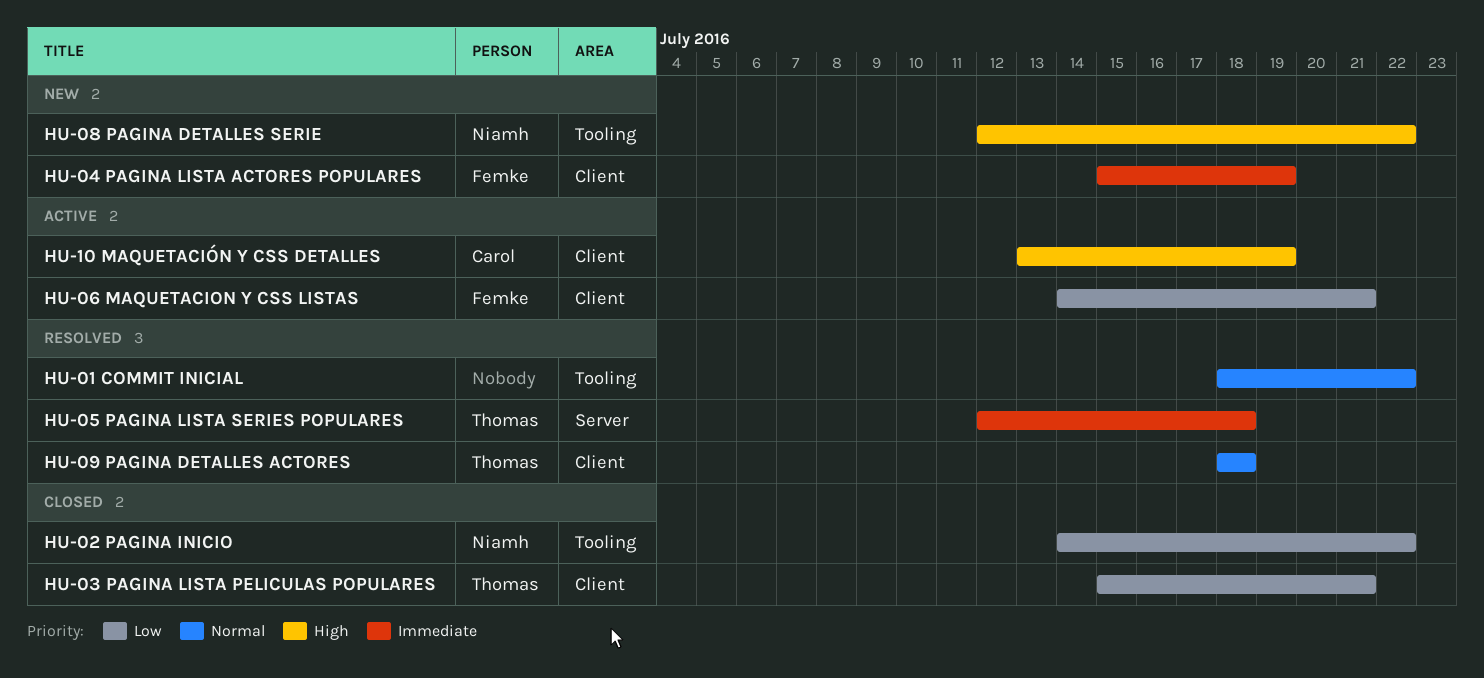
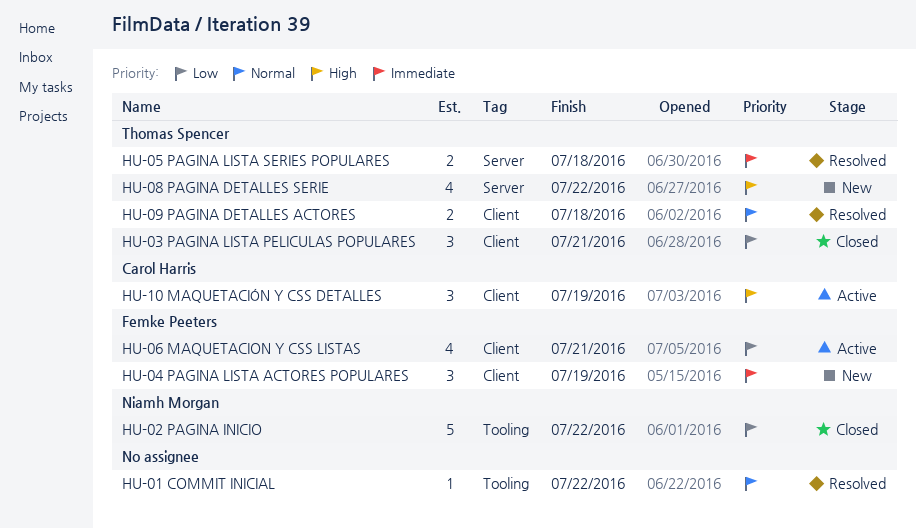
HU-08 PAGINA DETALLES SERIE, owner: Niamh Morgan -> Thomas Spencer
HU-08 PAGINA DETALLES SERIE, label: Tooling -> Server

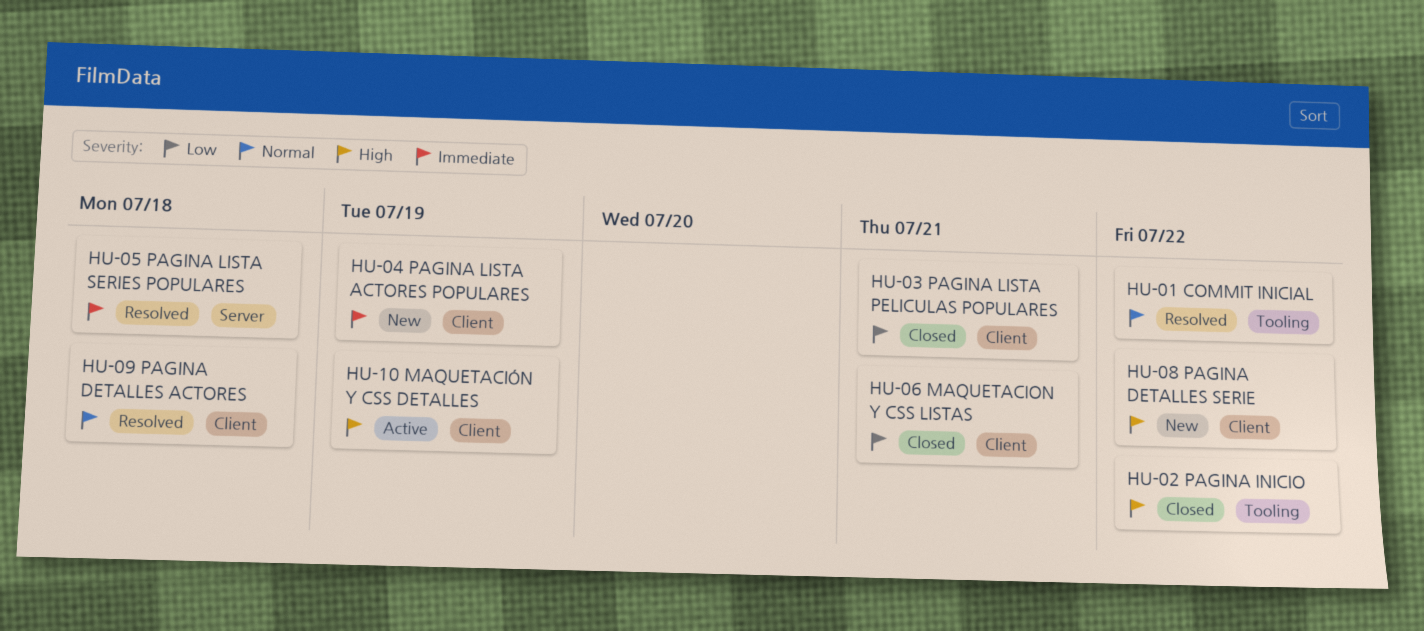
HU-02 PAGINA INICIO, priority: Low -> High
HU-06 MAQUETACION Y CSS LISTAS, status: Active -> Closed
HU-08 PAGINA DETALLES SERIE, label: Server -> Client

